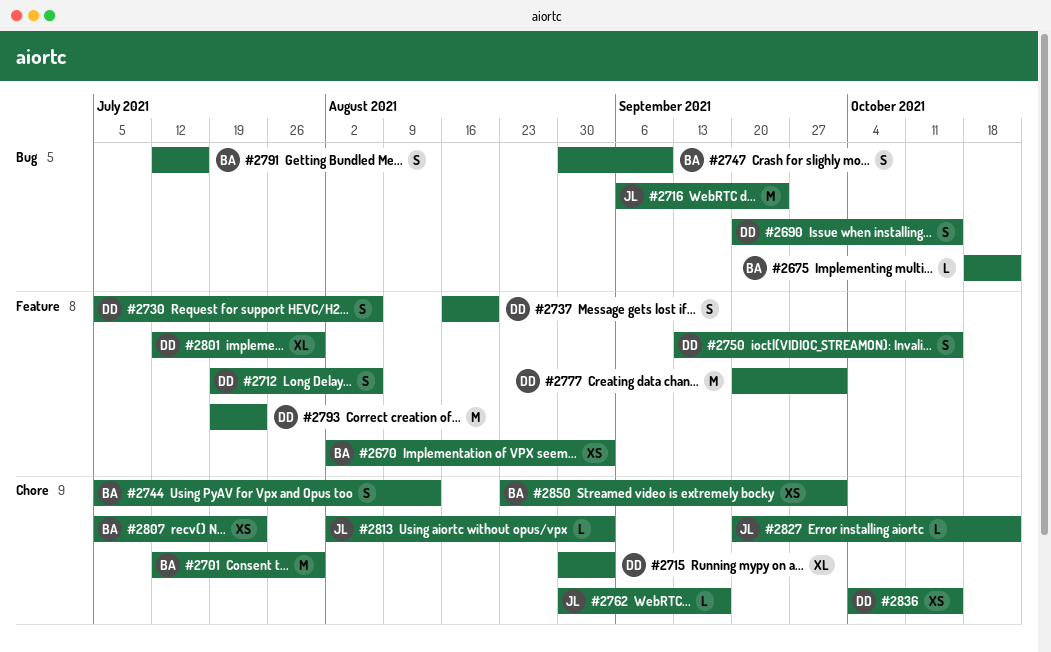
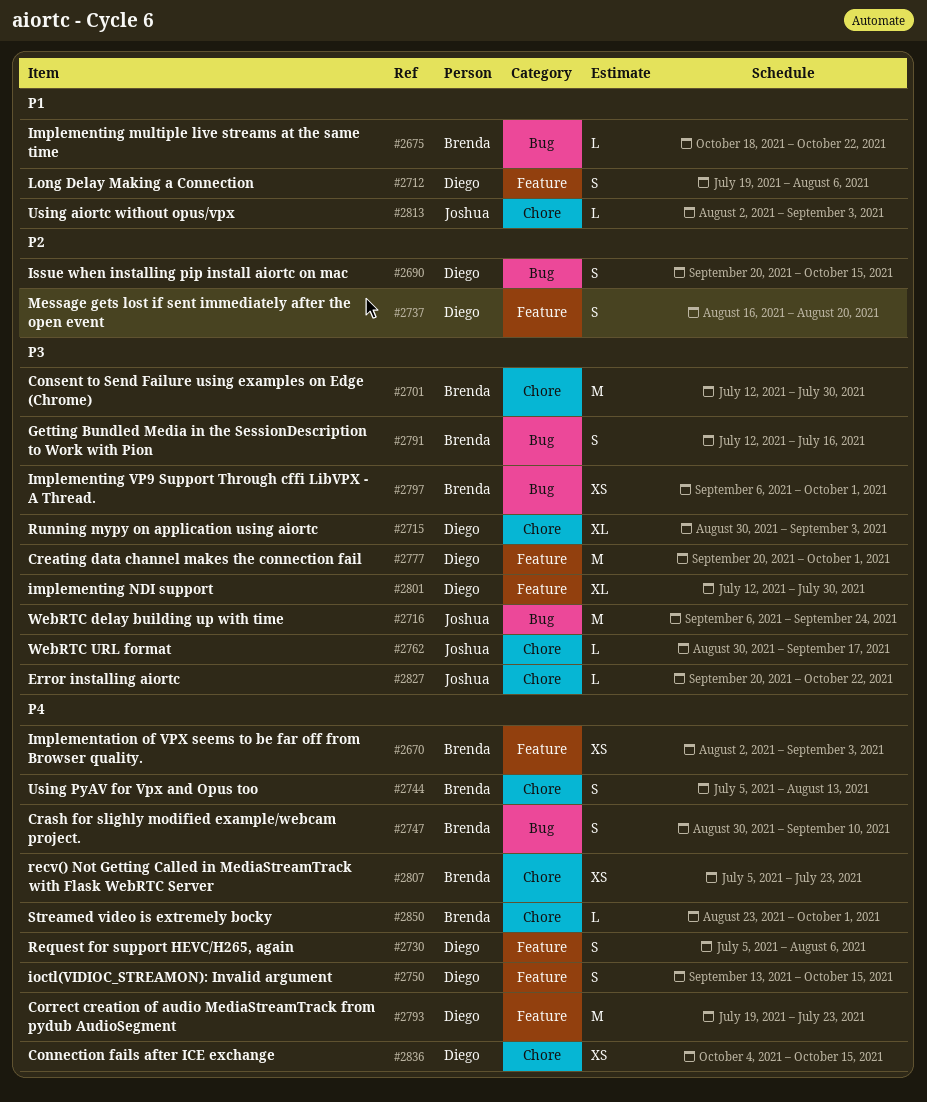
#2797: none -> present
#2850, estimate: XS -> L

